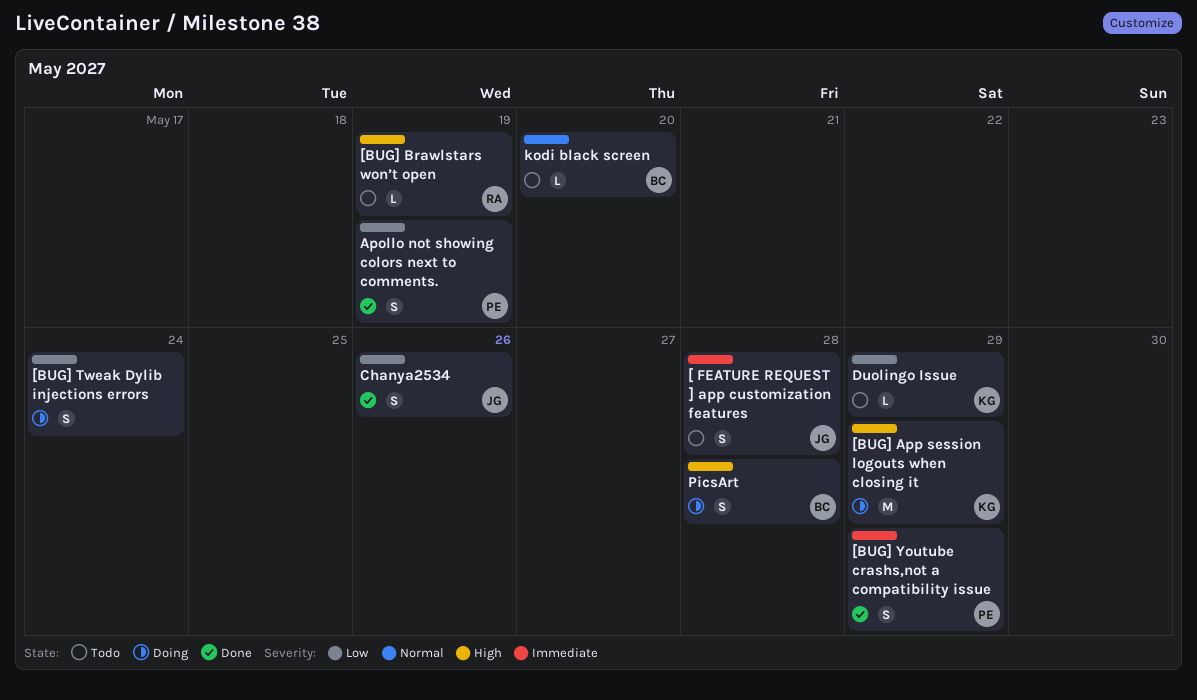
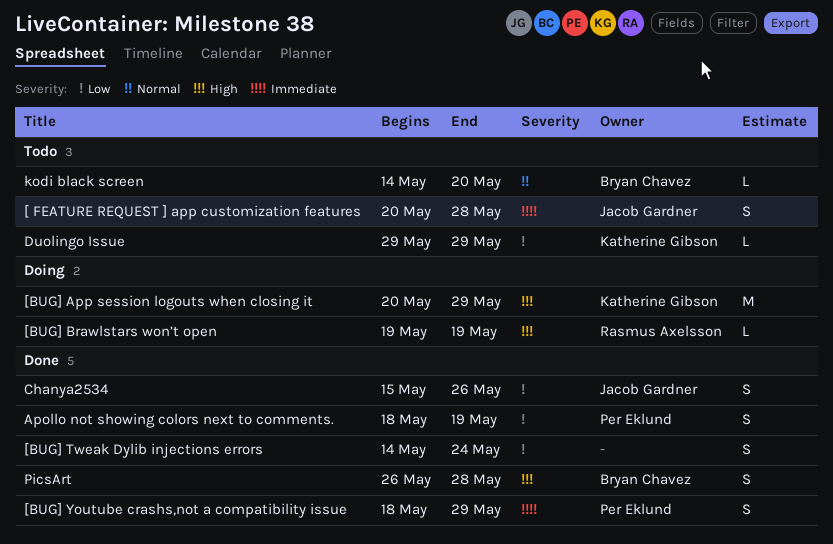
[BUG] Brawlstars won’t open, status: Todo -> Doing
[BUG] Tweak Dylib injections errors, status: Doing -> Done
PicsArt, status: Doing -> Done

